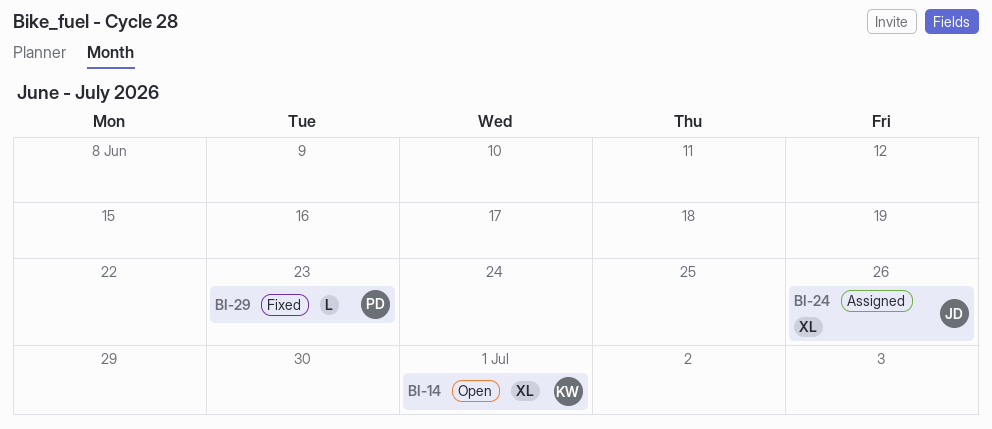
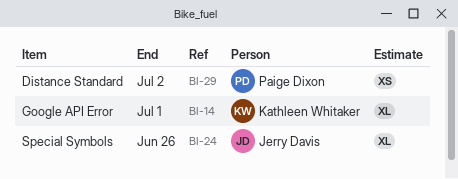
BI-29, estimate: L -> XS
BI-29, due: Jun 23 -> Jul 2

